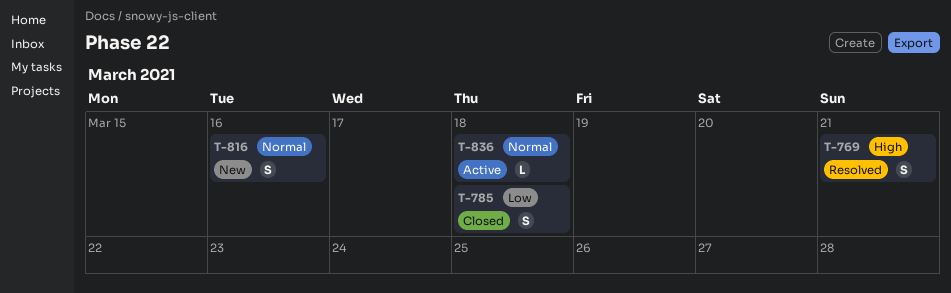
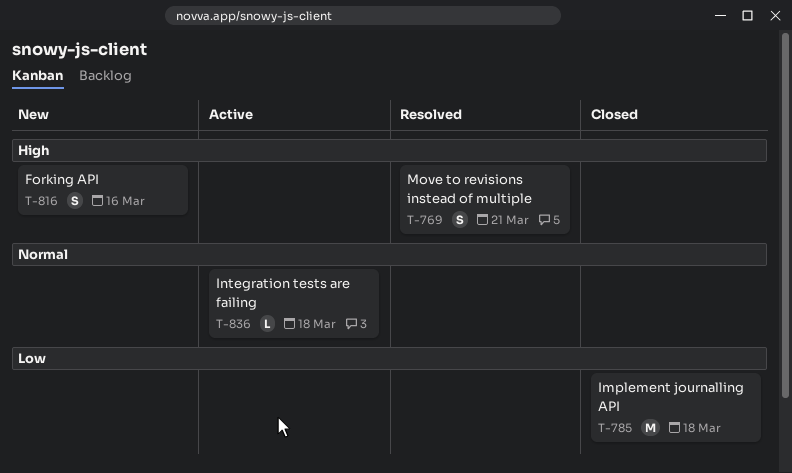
T-785, estimate: S -> M
T-816, priority: Normal -> High

